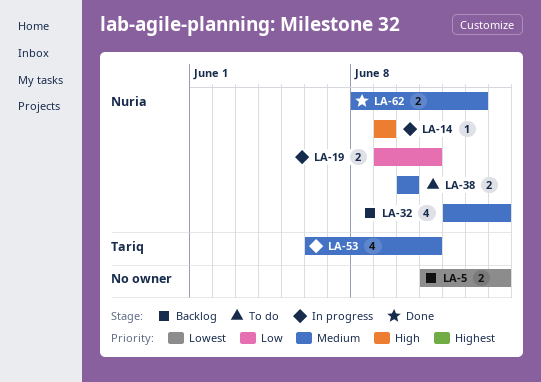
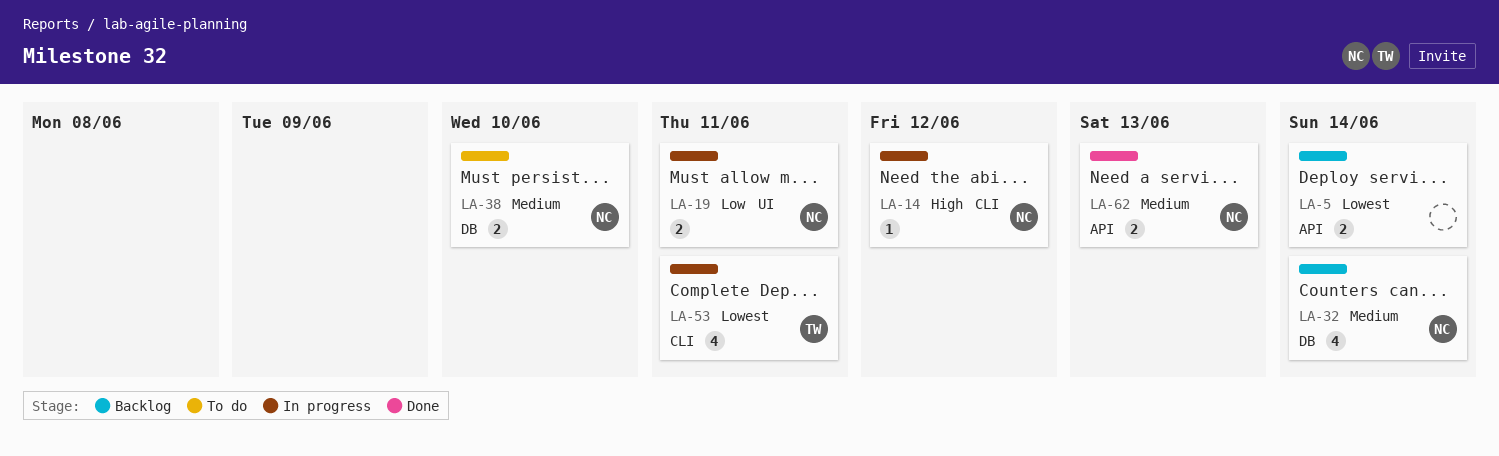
LA-14, due: Jun 9 -> Jun 12
LA-53, priority: Medium -> Lowest

